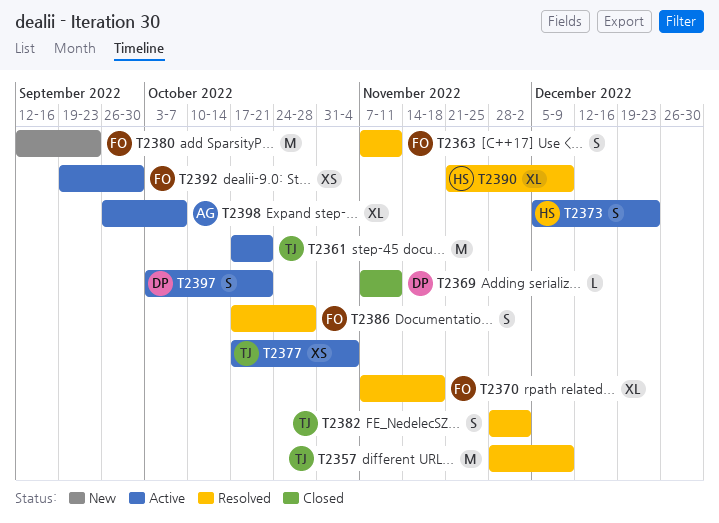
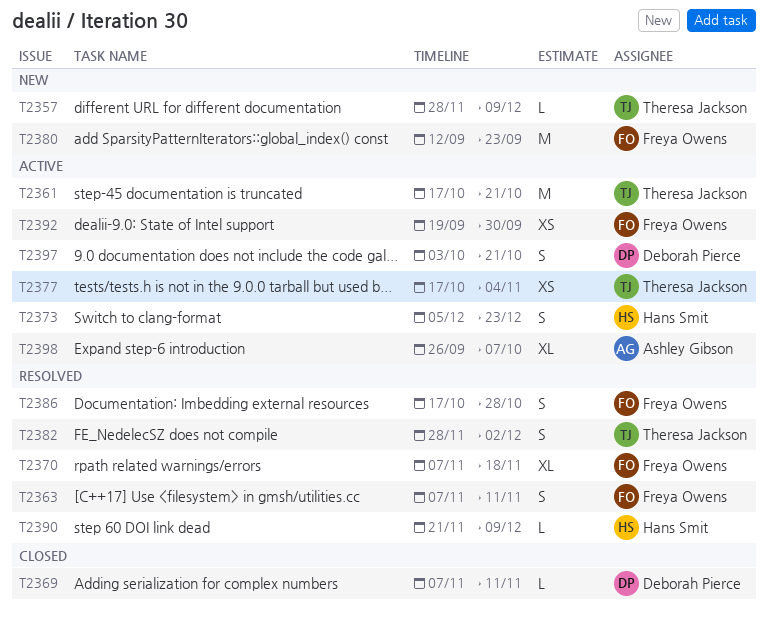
T2357, status: Resolved -> New
T2357, estimate: M -> L
T2390, estimate: XL -> L

